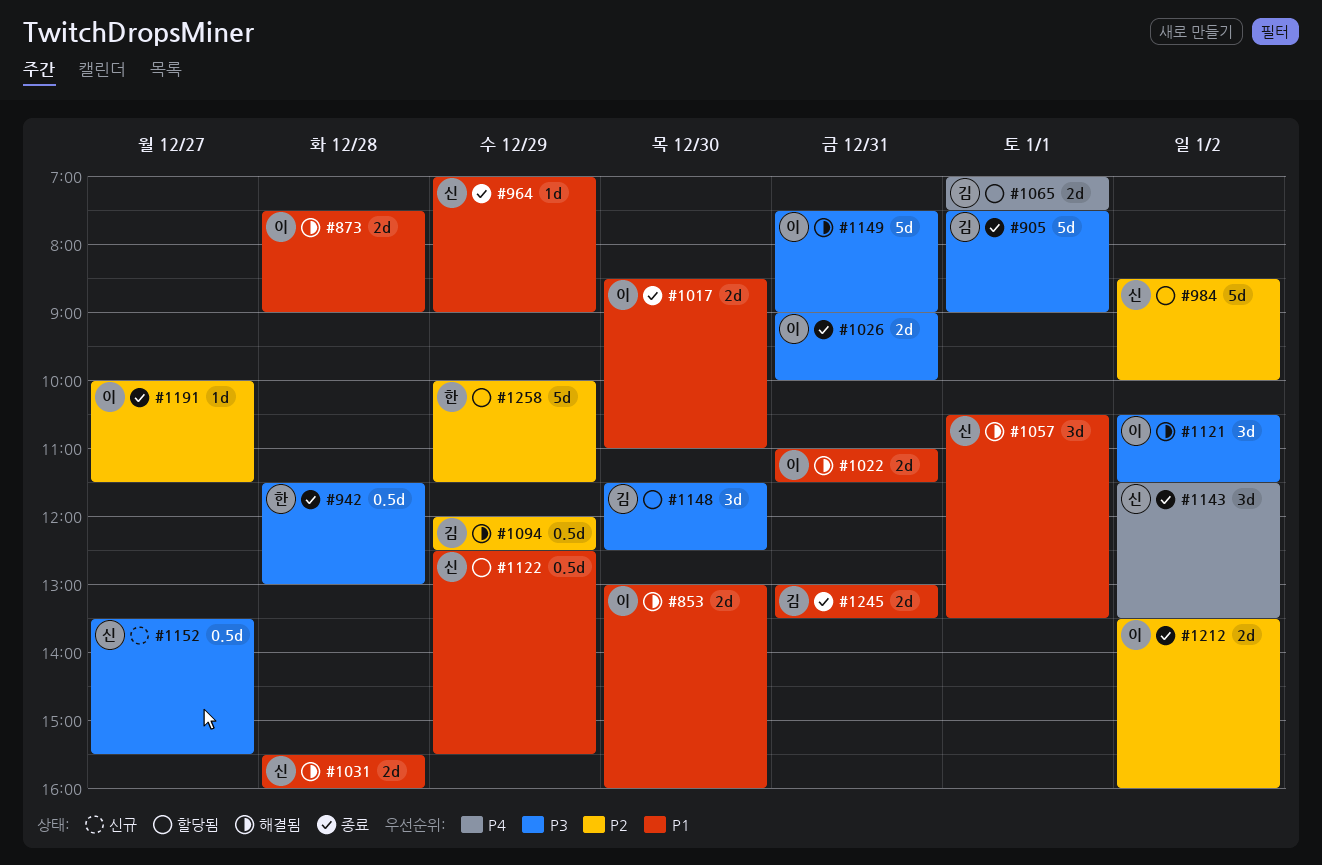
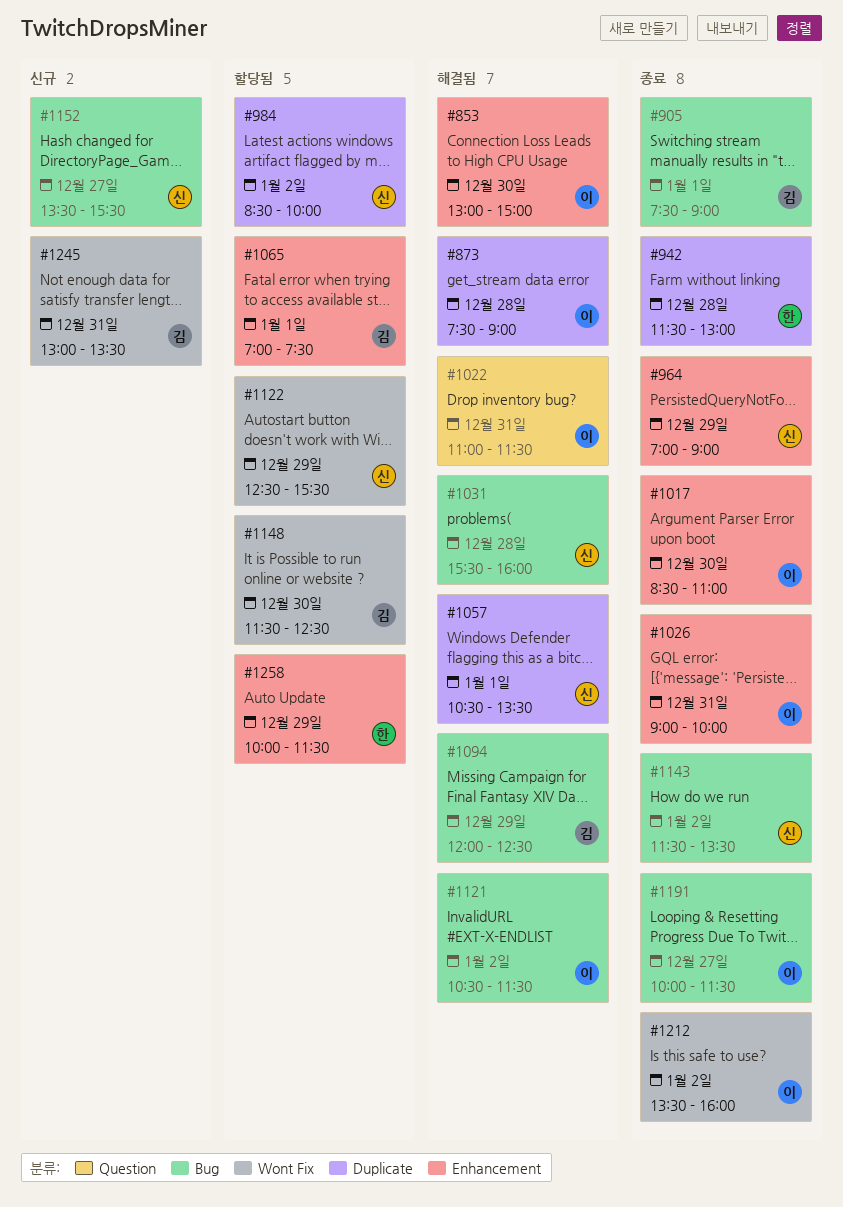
#853, ends: 16:00 -> 15:00
#1149: present -> none
#1245, status: 종료 -> 신규

